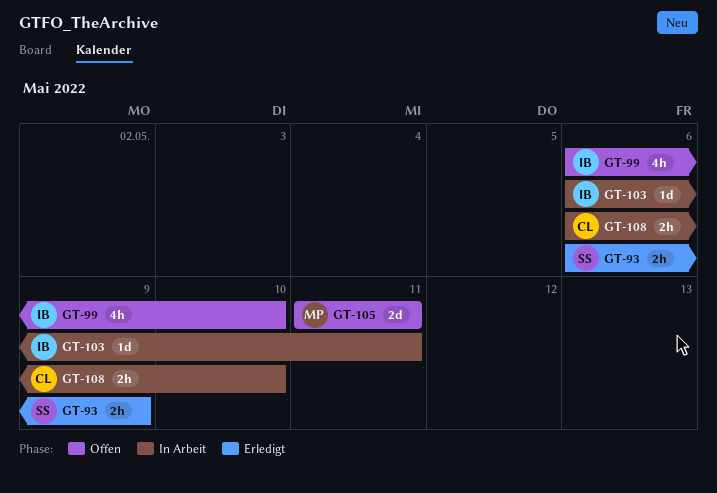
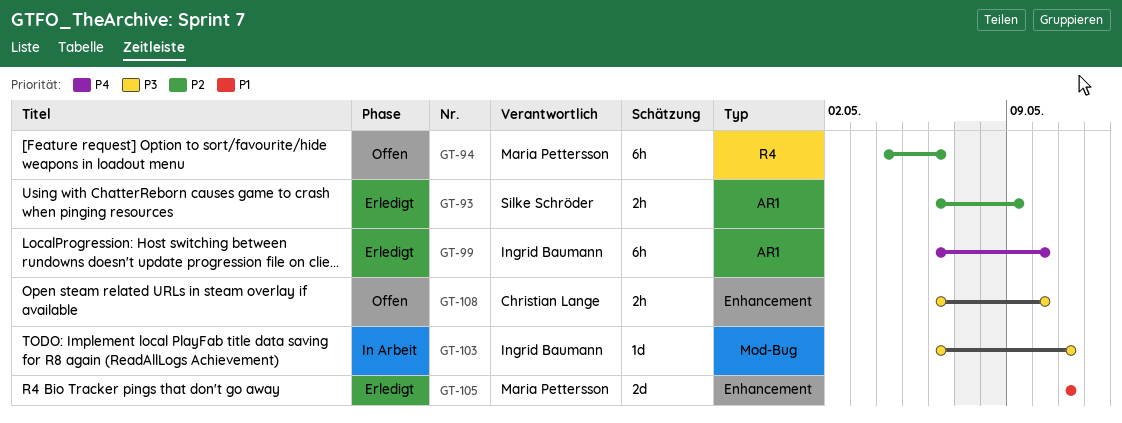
GT-94: none -> present
GT-99, status: Offen -> Erledigt
GT-99, estimate: 4h -> 6h
GT-105, status: Offen -> Erledigt
GT-108, status: In Arbeit -> Offen

